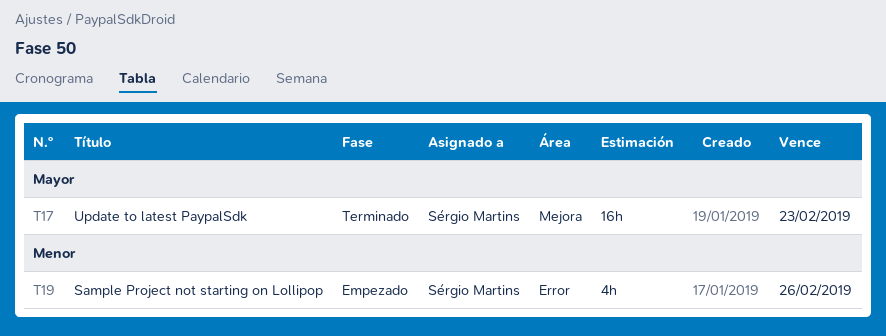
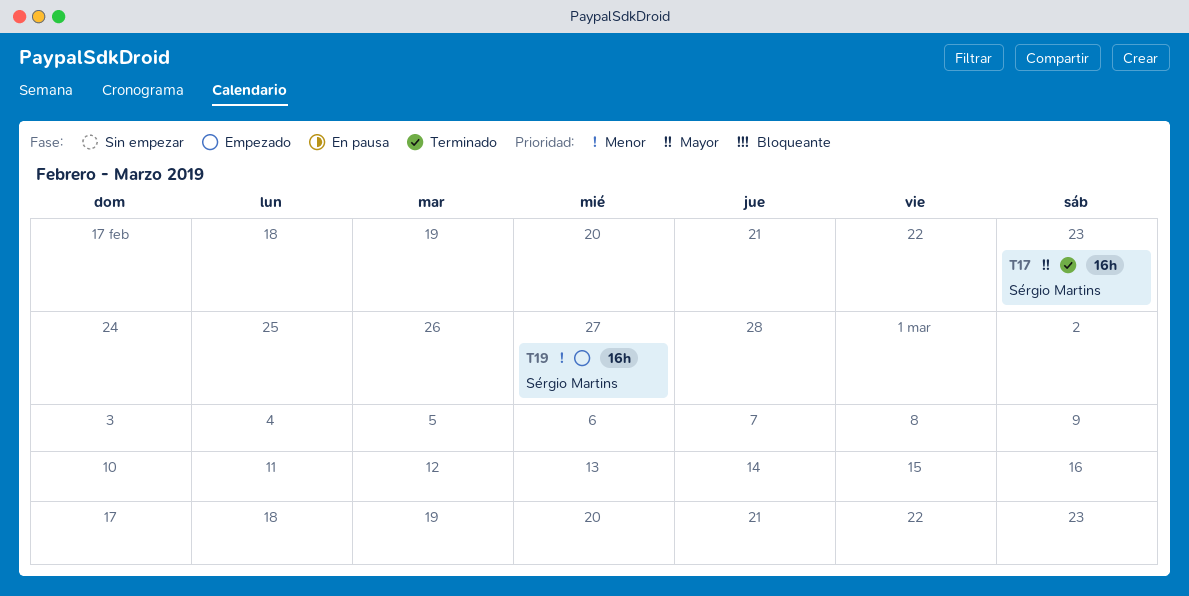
T19, estimate: 4h -> 16h
T19, due: Feb 26 -> Feb 27

